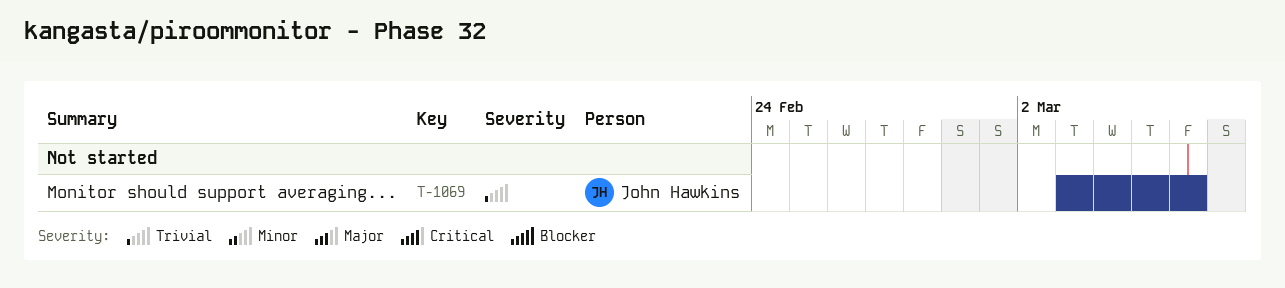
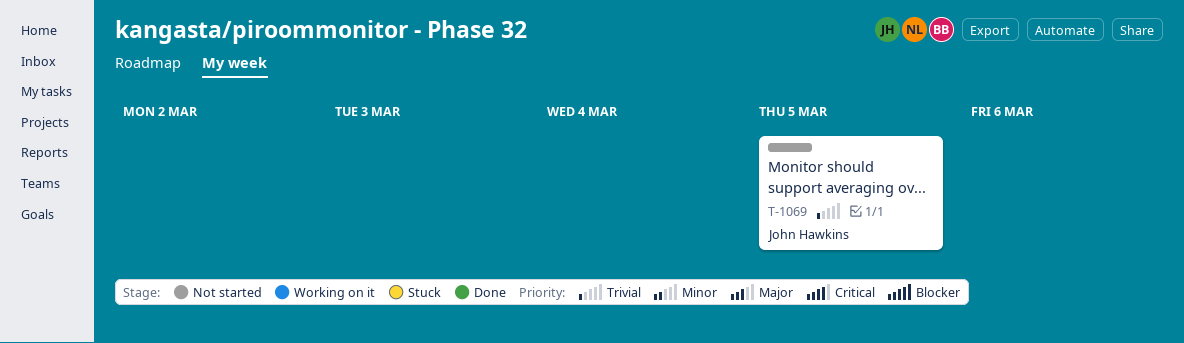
T-1069, due: Mar 6 -> Mar 5

